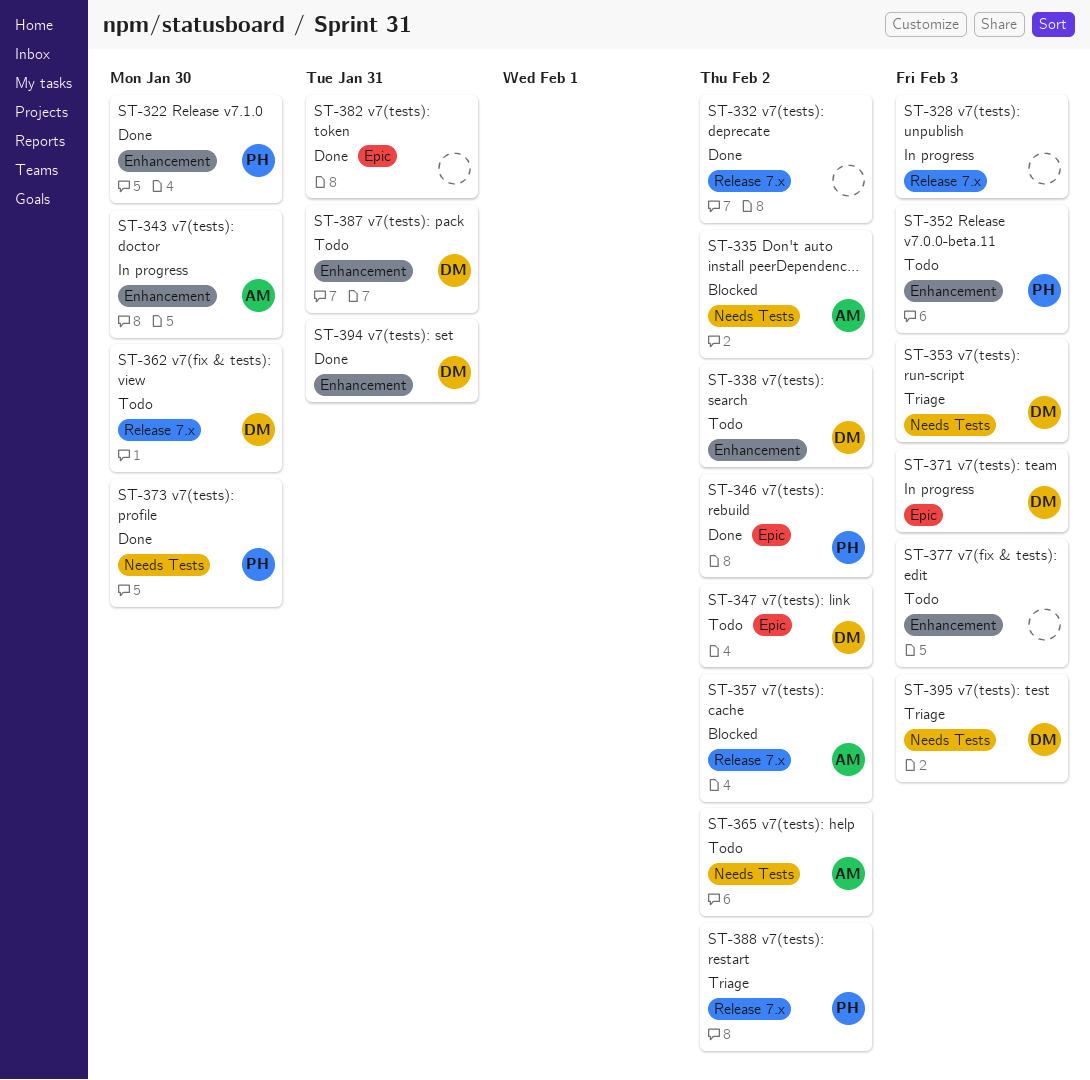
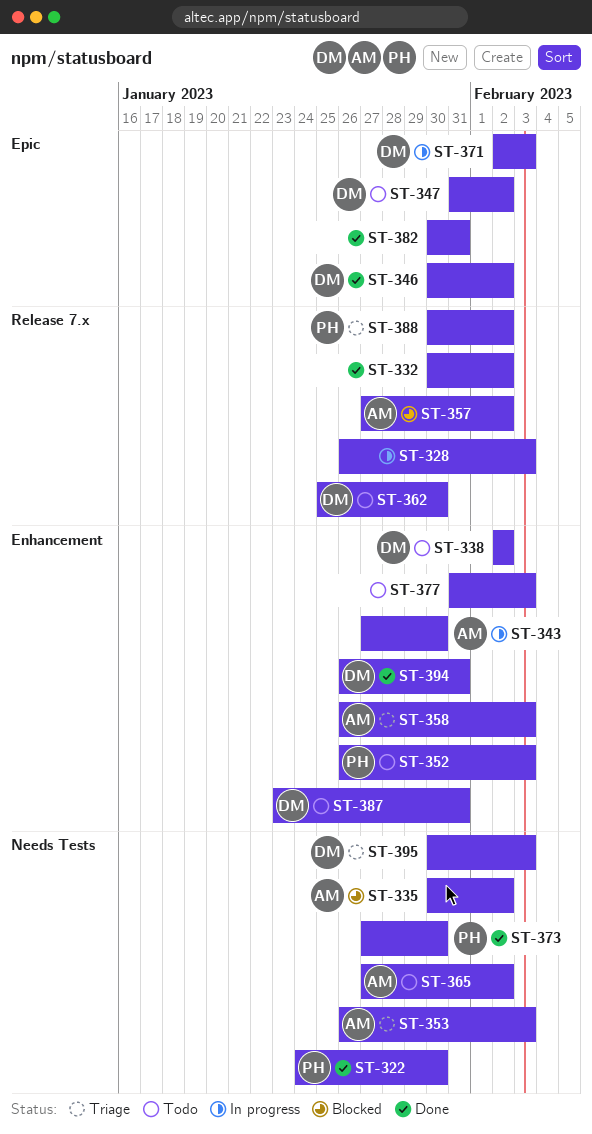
ST-322, label: Enhancement -> Needs Tests
ST-346, owner: PH -> DM
ST-353, owner: DM -> AM
ST-358: none -> present

